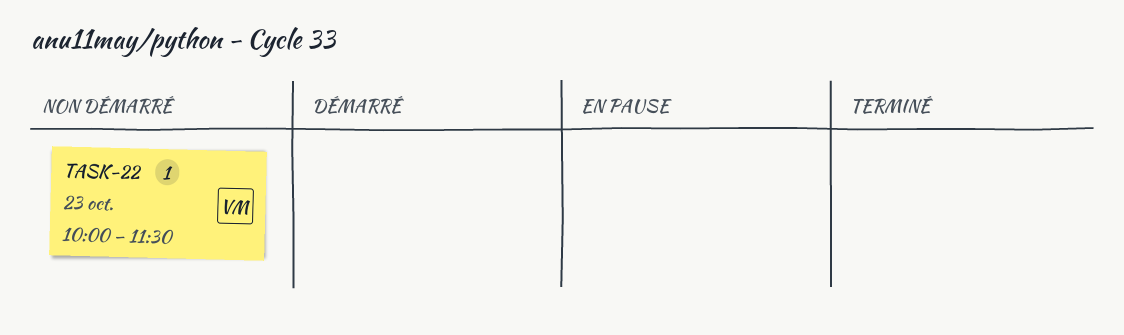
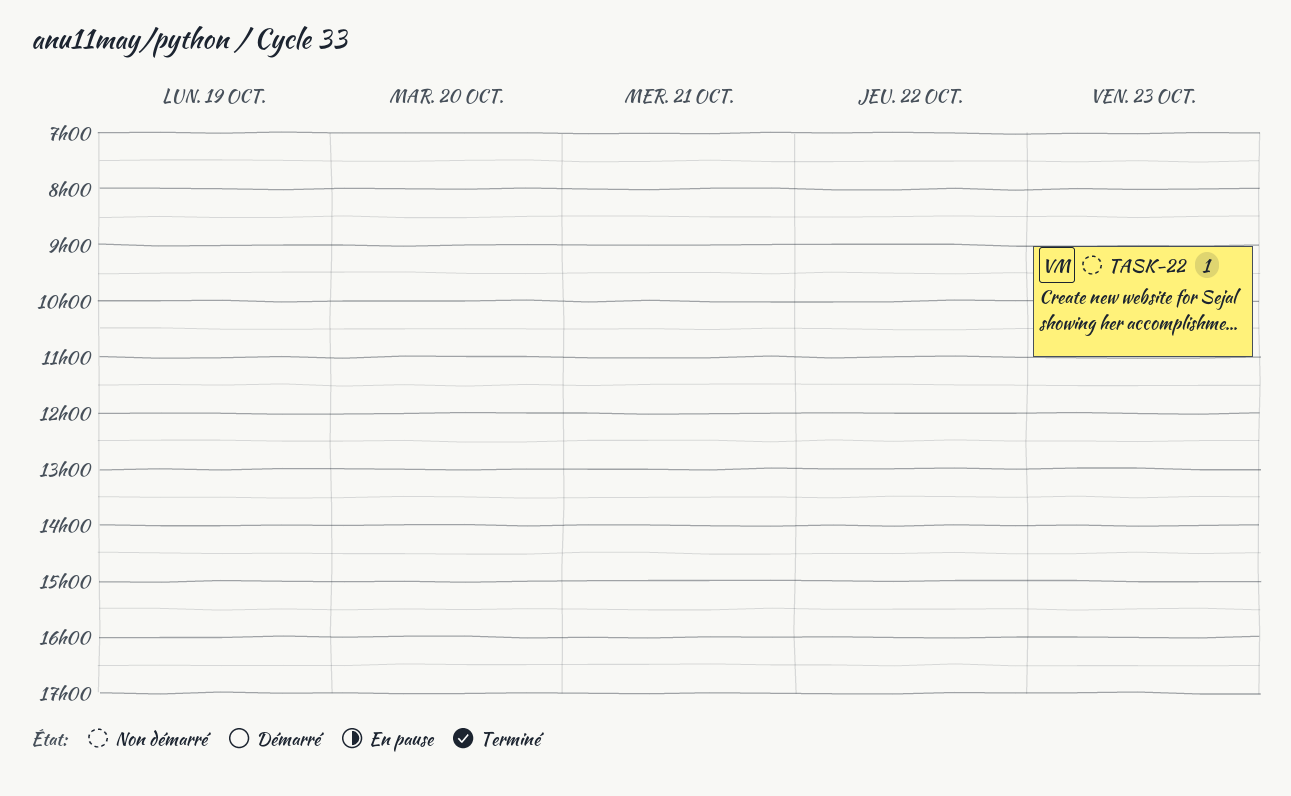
TASK-22, begins: 10:00 -> 09:00
TASK-22, ends: 11:30 -> 11:00

